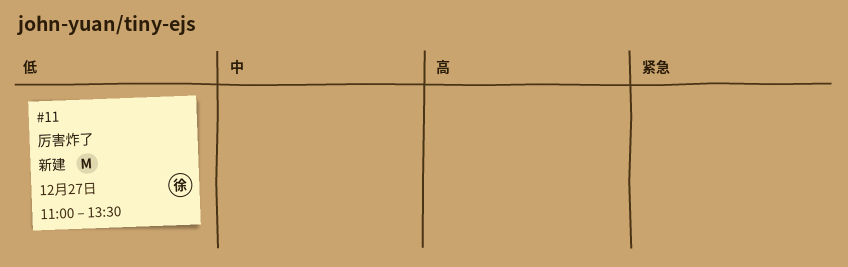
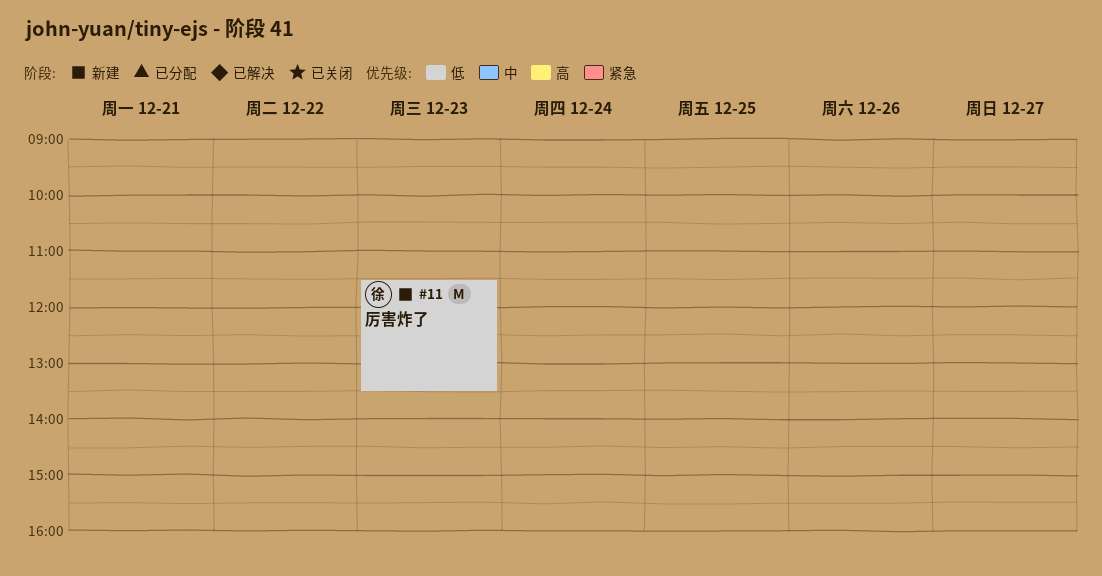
#11, day: Dec 27 -> Dec 23
#11, begins: 11:00 -> 11:30

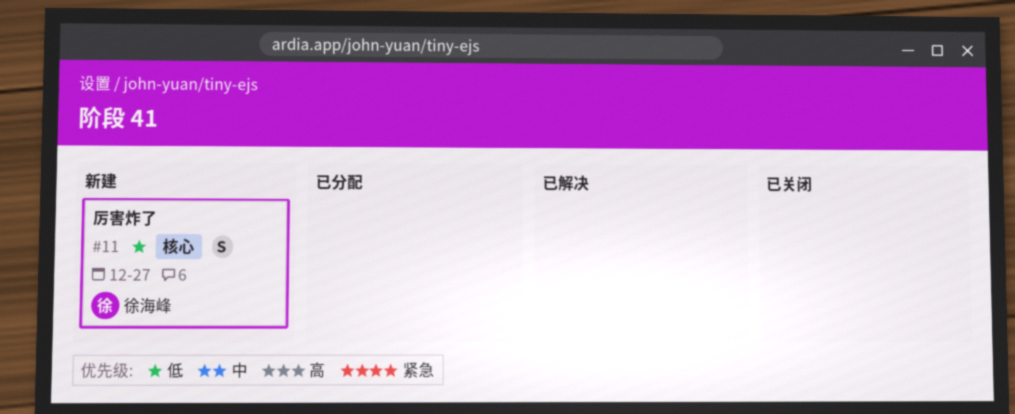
#11, estimate: M -> S
#11, day: Dec 23 -> Dec 27

